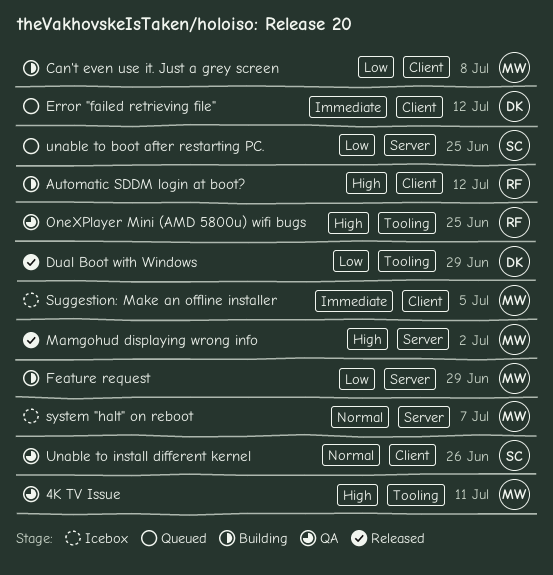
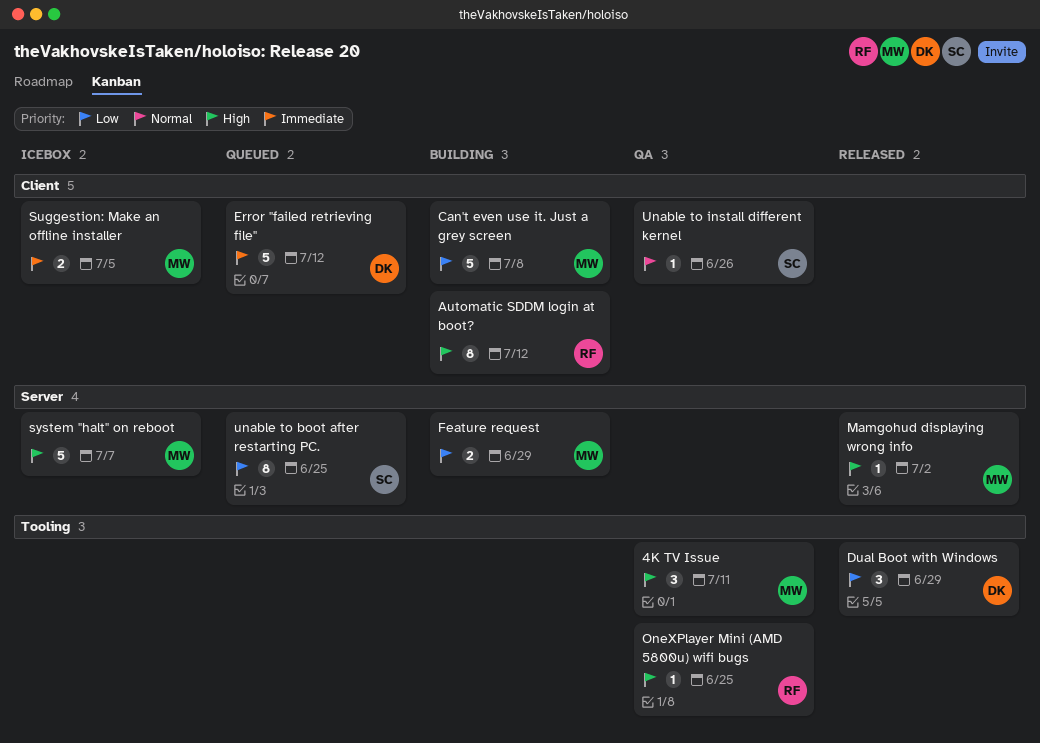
system "halt" on reboot, priority: Normal -> High

